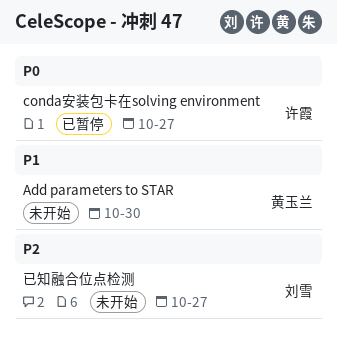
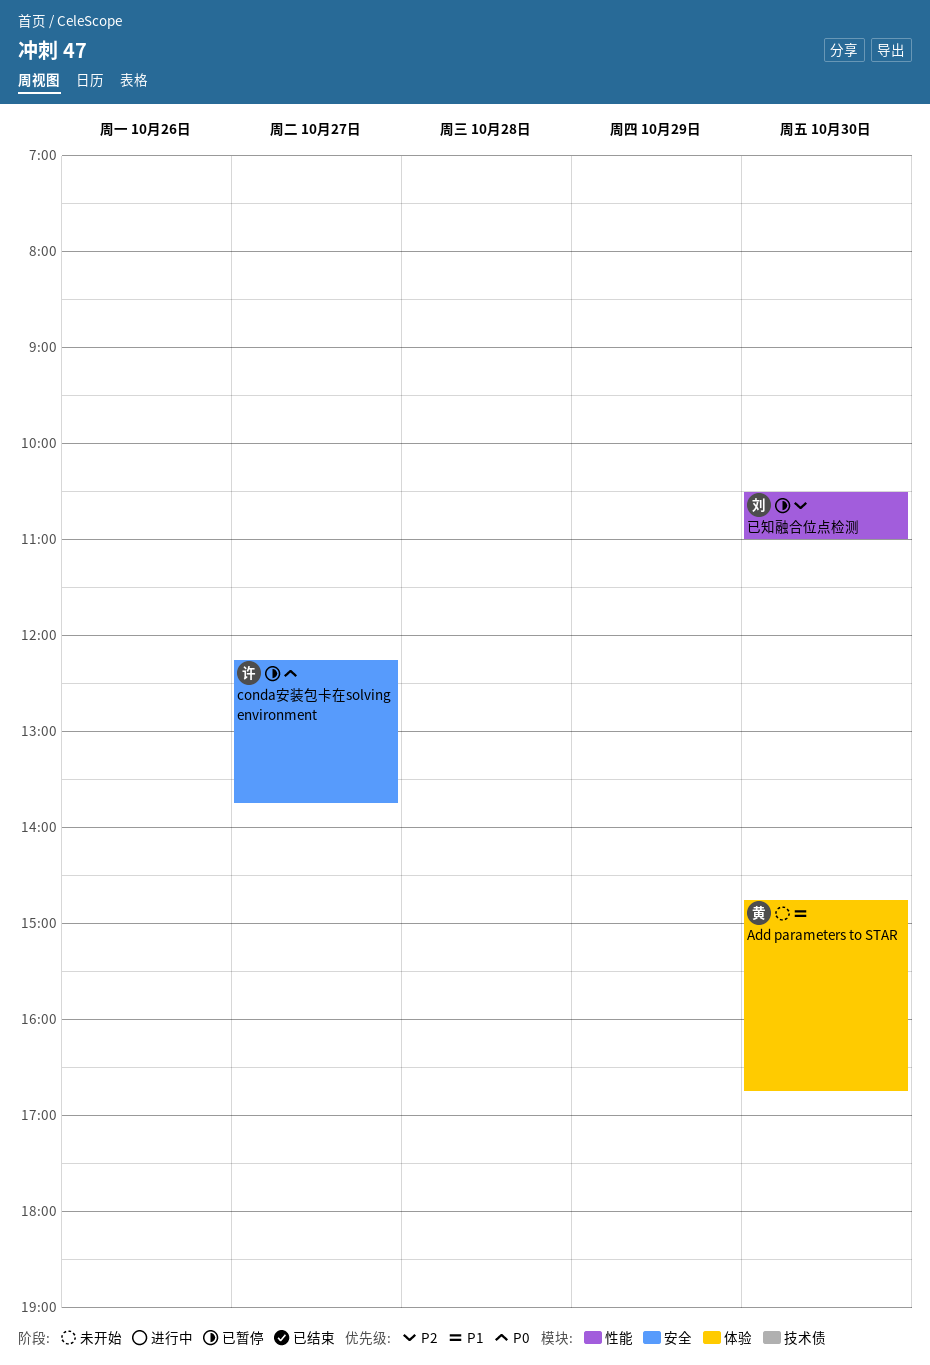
已知融合位点检测, status: 未开始 -> 已暂停
已知融合位点检测, day: Oct 27 -> Oct 30

